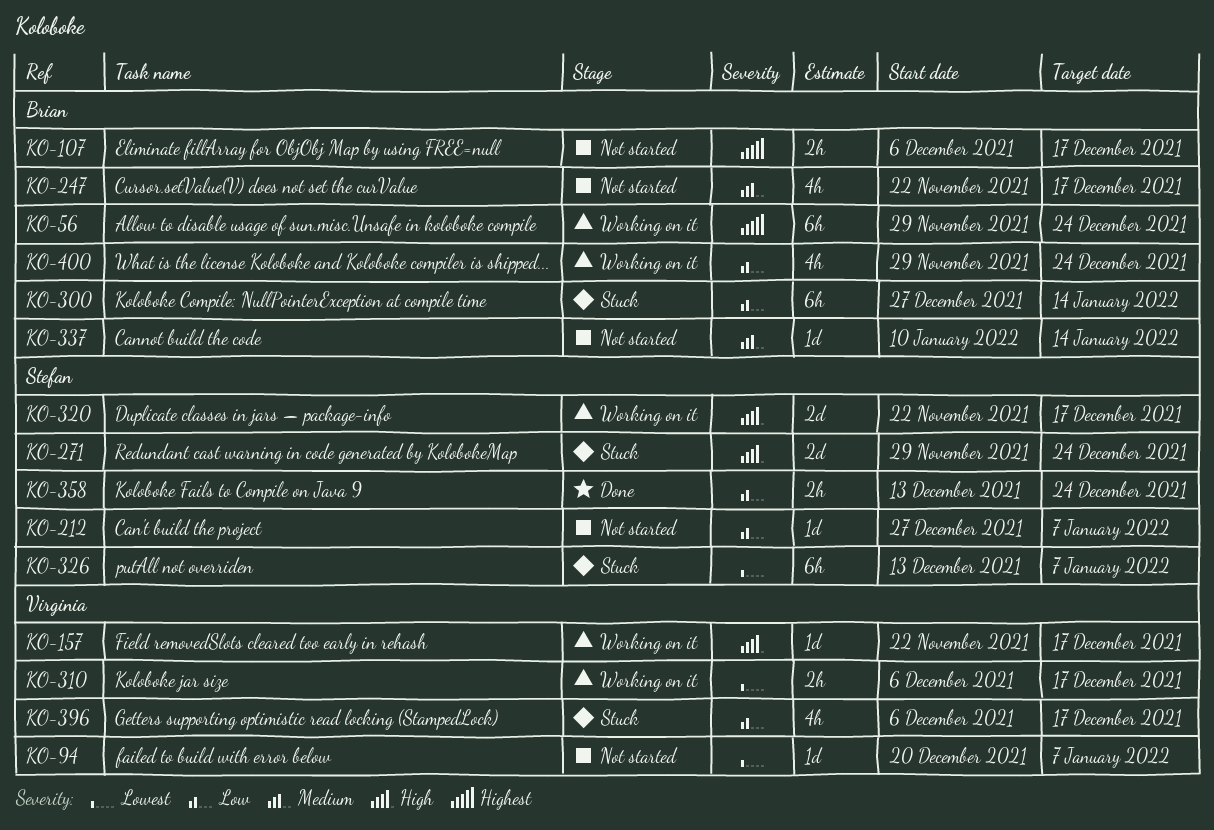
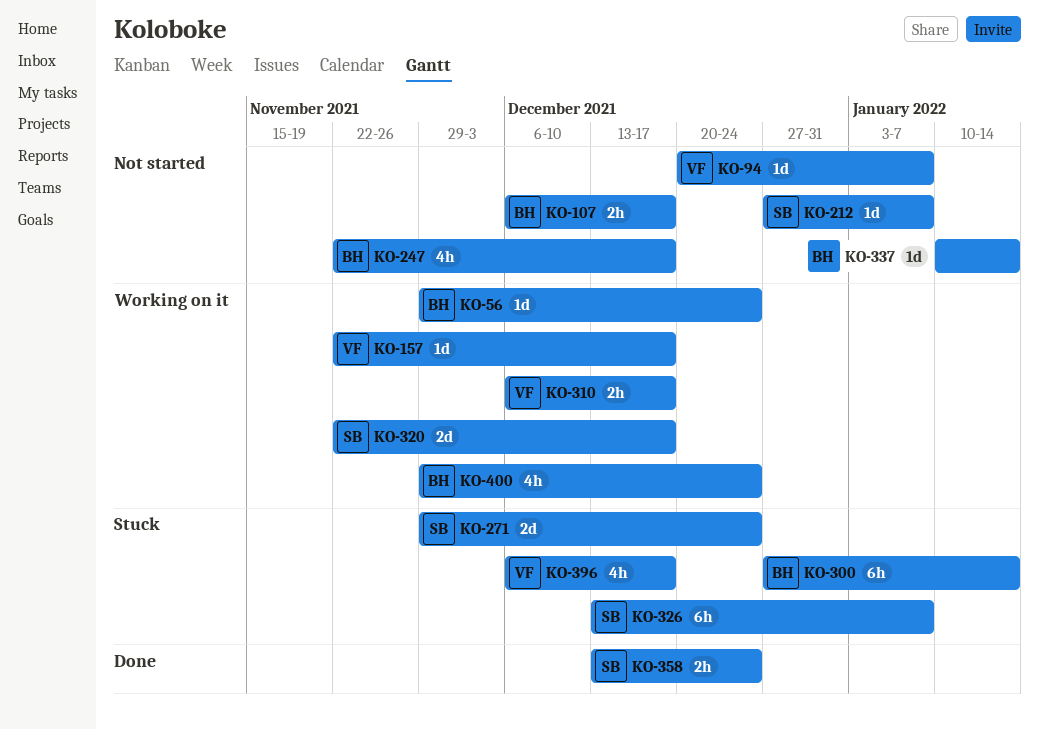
KO-56, estimate: 6h -> 1d

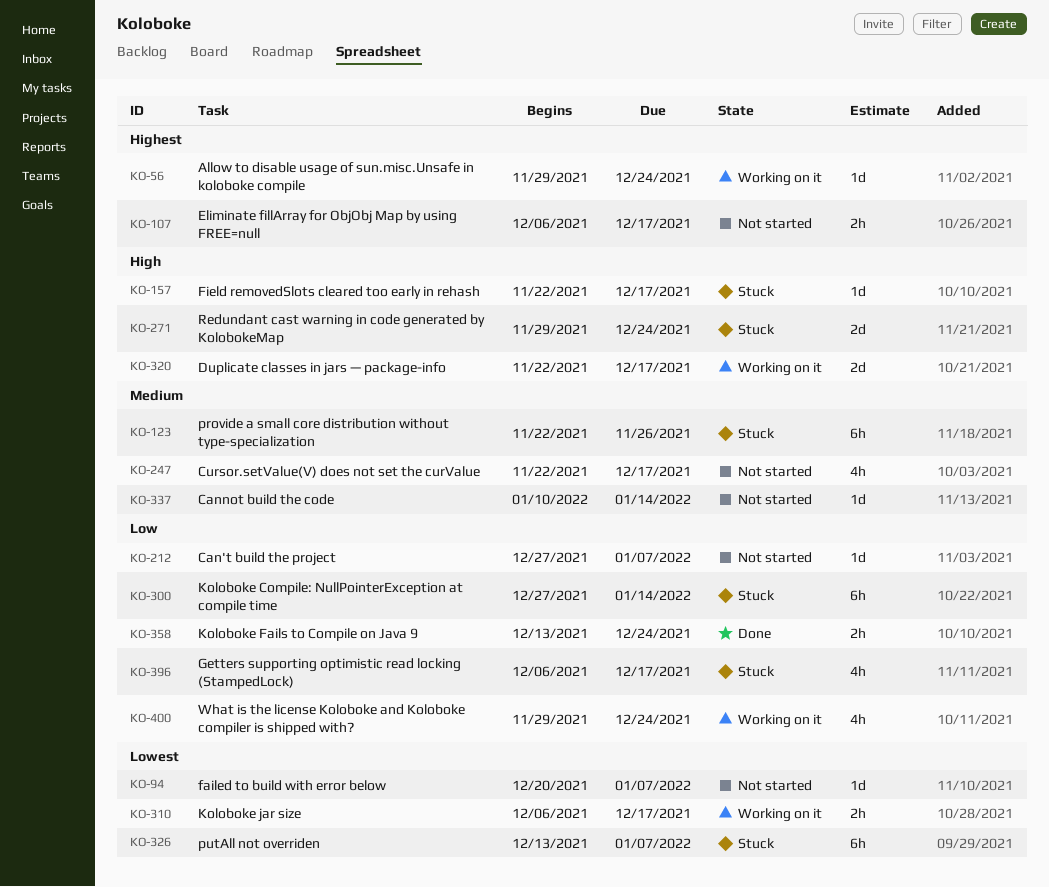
KO-123: none -> present
KO-157, status: Working on it -> Stuck

